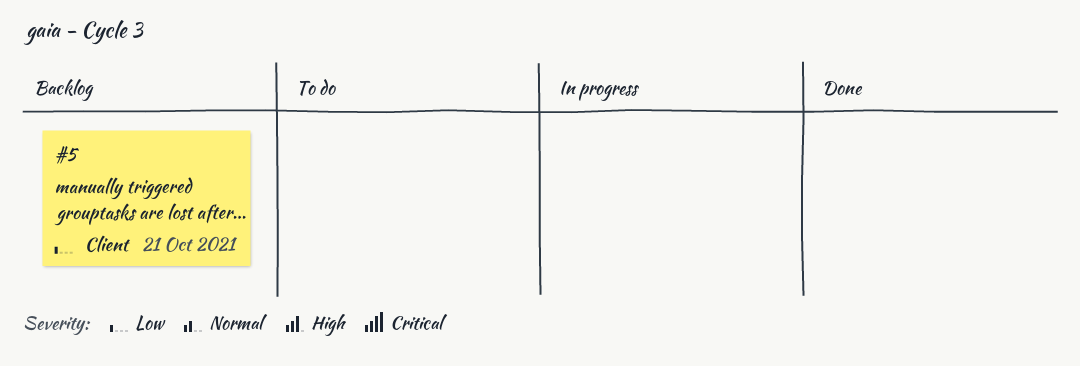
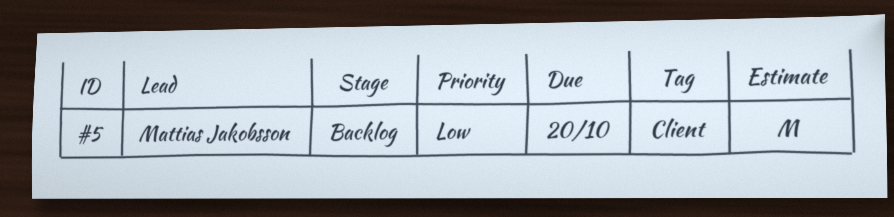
#5, due: Oct 21 -> Oct 20

